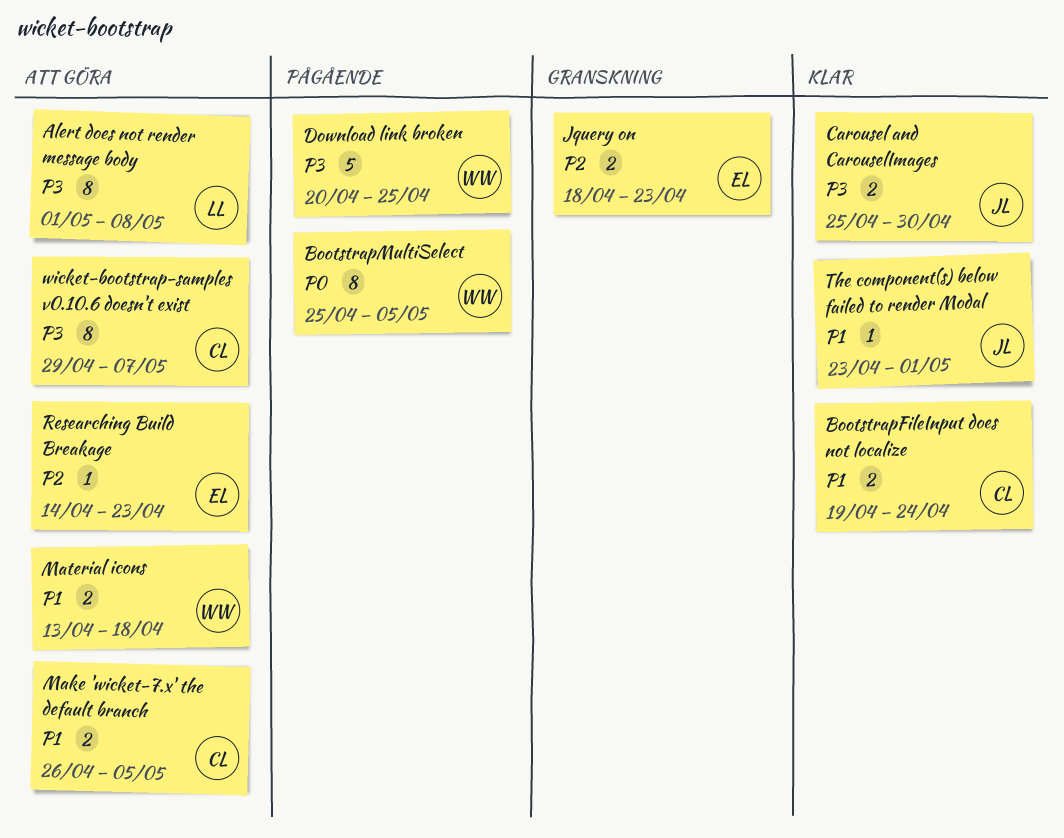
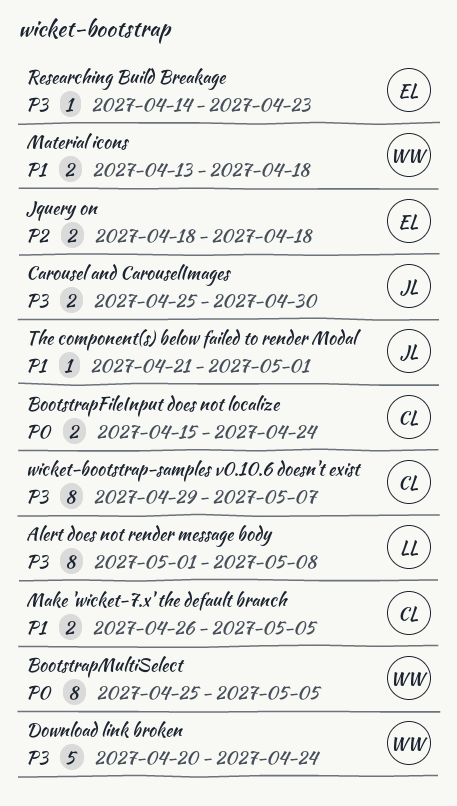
BootstrapFileInput does not localize, priority: P1 -> P0
BootstrapFileInput does not localize, start: Apr 19 -> Apr 15
Download link broken, due: Apr 25 -> Apr 24
Jquery on, due: Apr 23 -> Apr 18
Researching Build Breakage, priority: P2 -> P3
The component(s) below failed to render Modal, start: Apr 23 -> Apr 21

